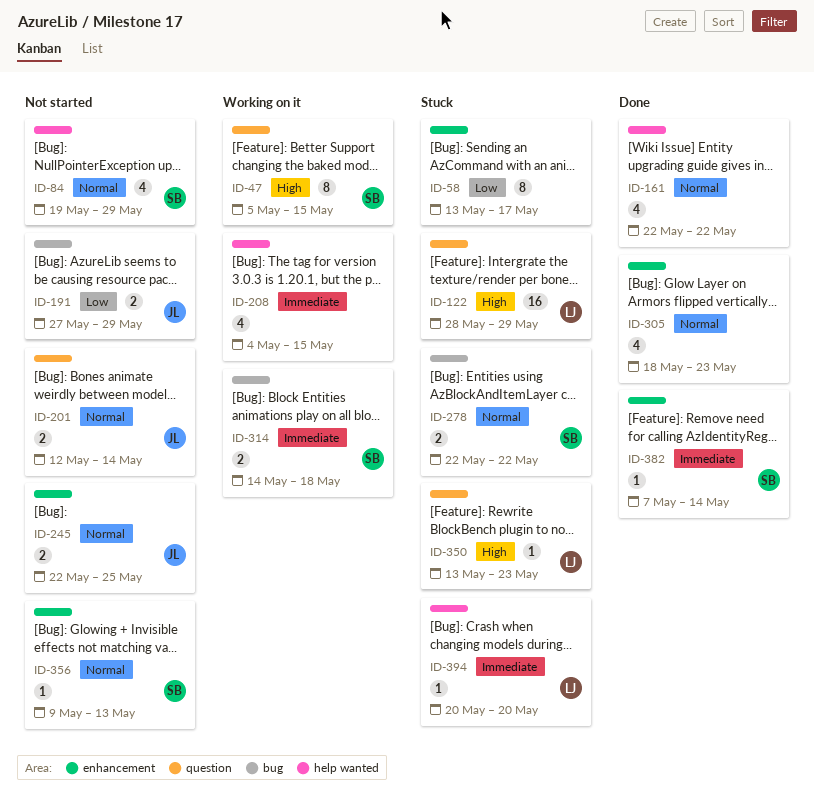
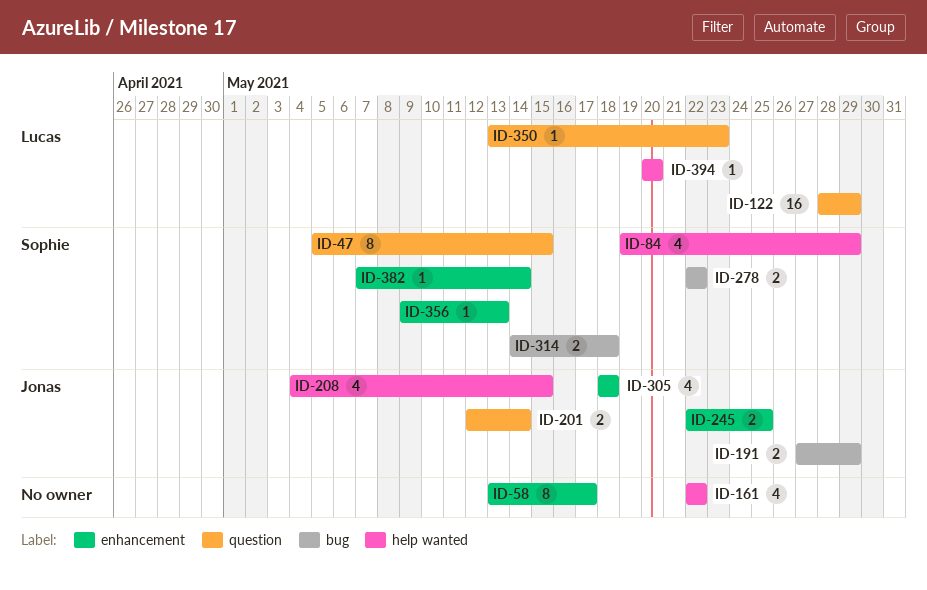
ID-208, owner: none -> Jonas
ID-305, owner: none -> Jonas
ID-305, due: May 23 -> May 18

